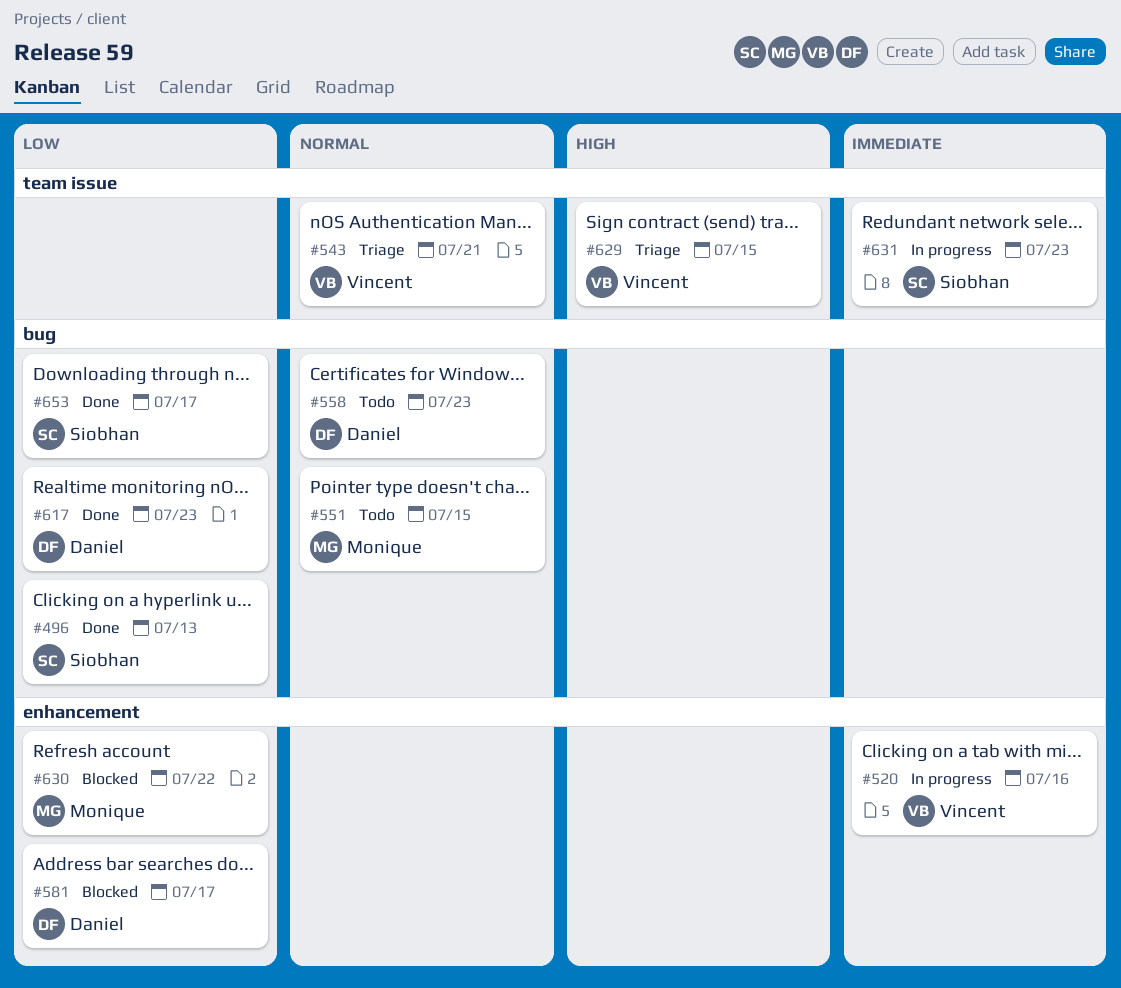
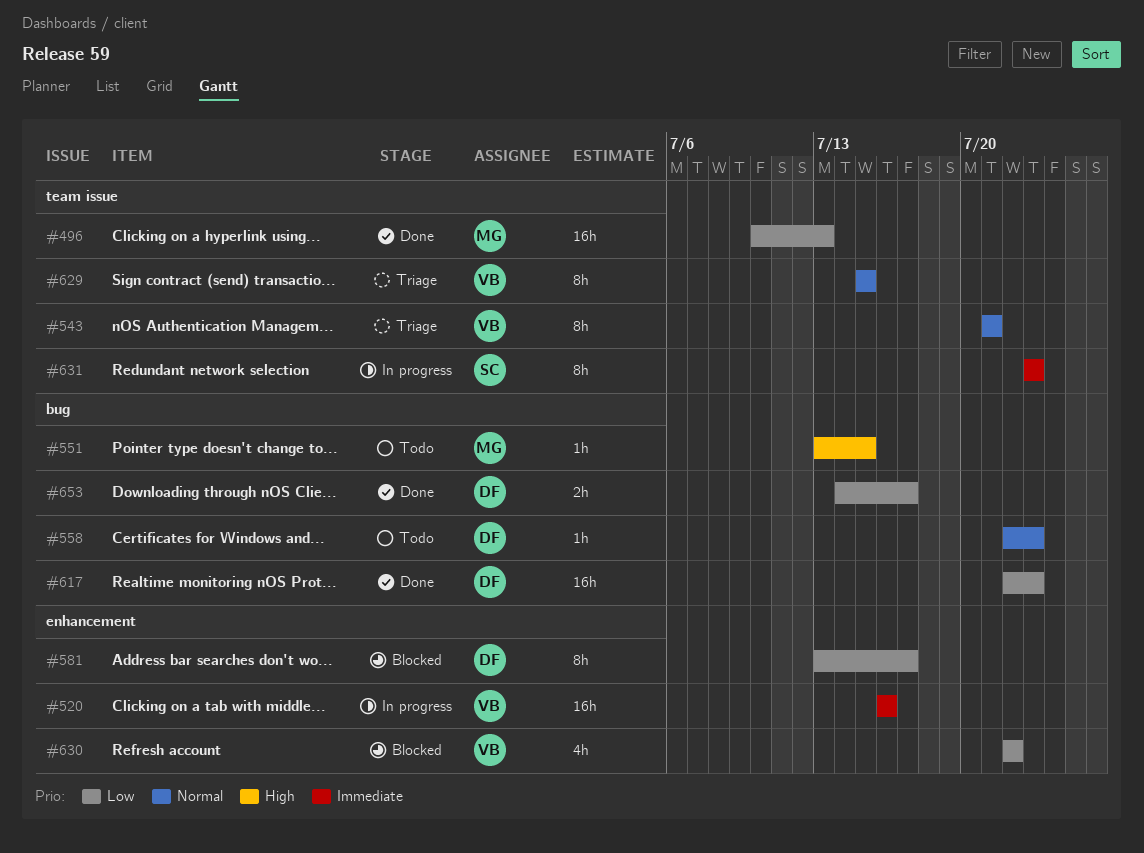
#496, owner: Siobhan -> Monique
#496, label: bug -> team issue
#551, priority: Normal -> High
#629, priority: High -> Normal
#630, owner: Monique -> Vincent
#653, owner: Siobhan -> Daniel

